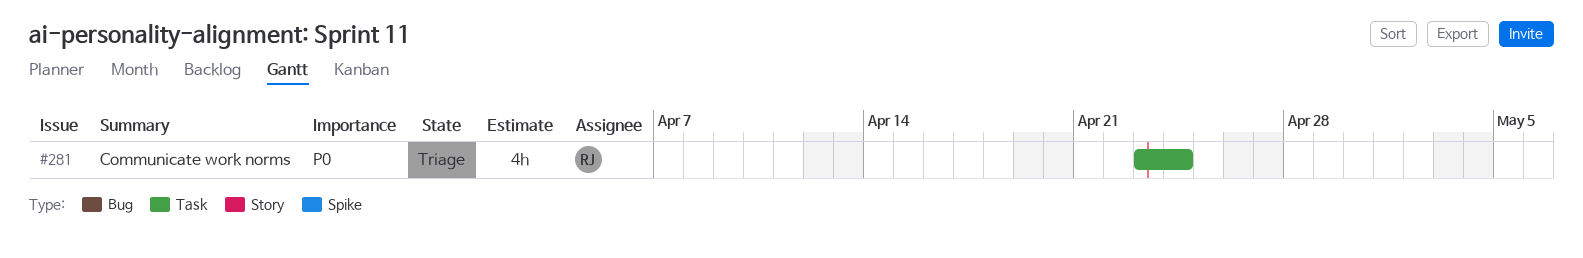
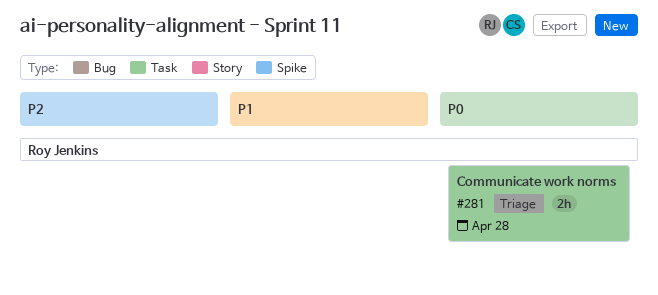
#281, estimate: 4h -> 2h
#281, due: Apr 24 -> Apr 28

